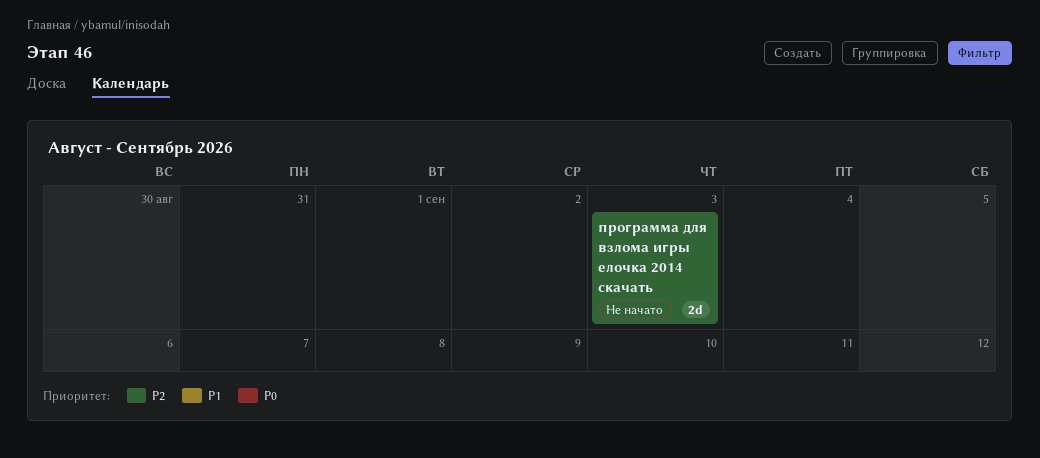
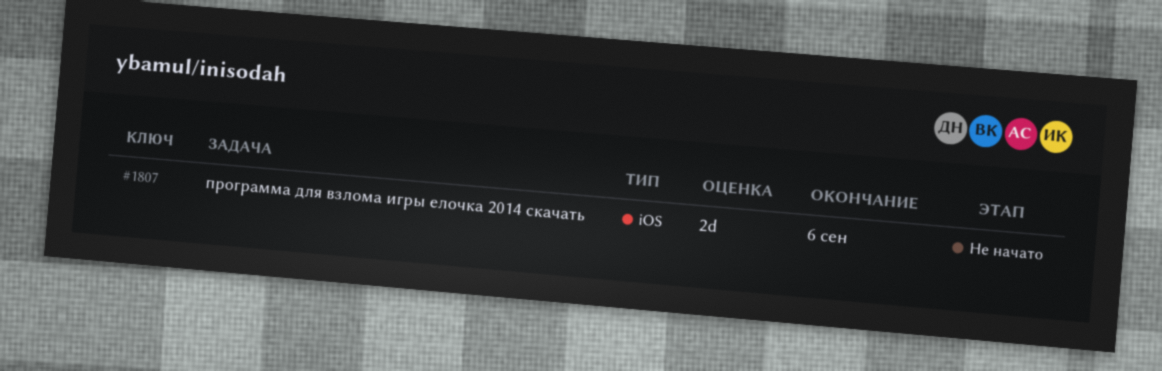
программа для взлома игры елочка 2014 скачать, due: Sep 3 -> Sep 6

